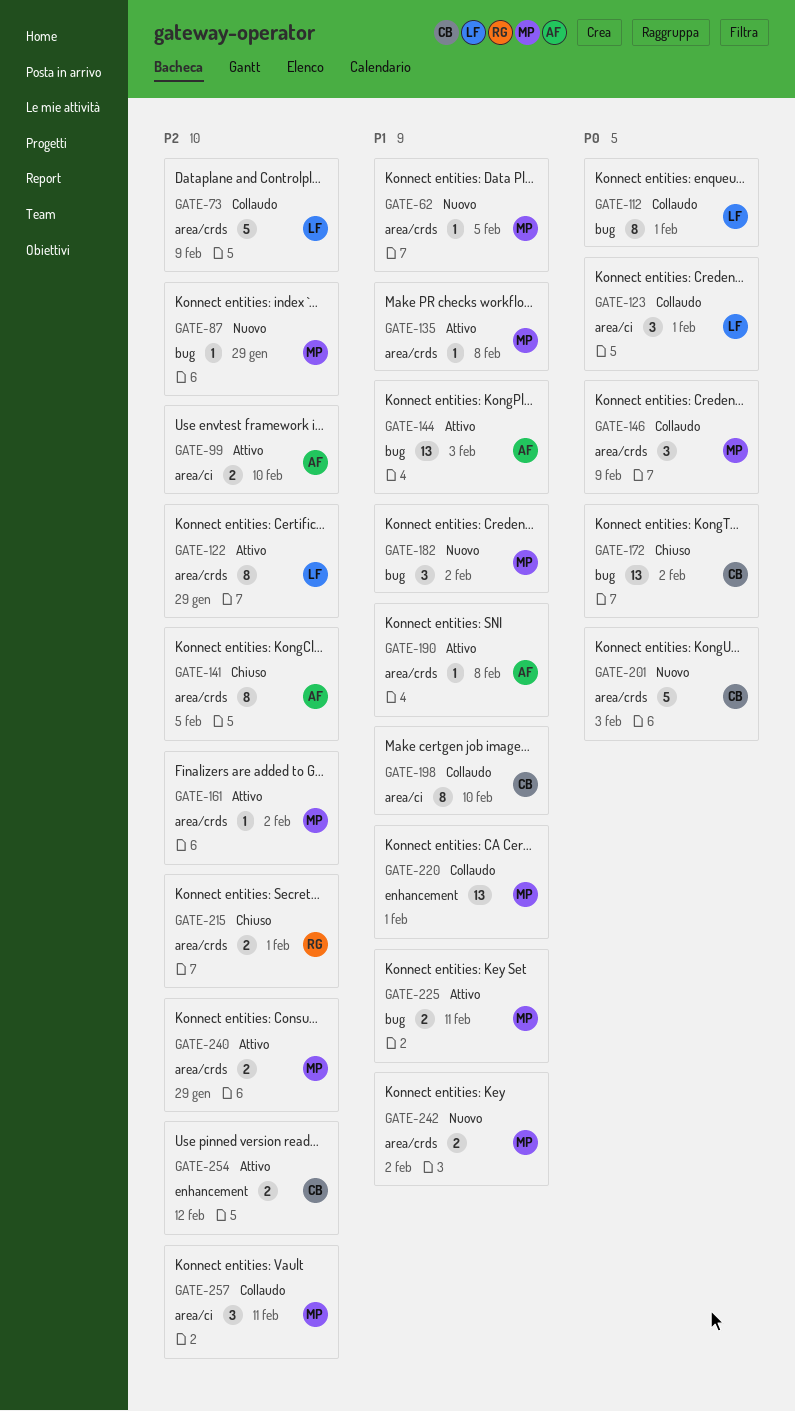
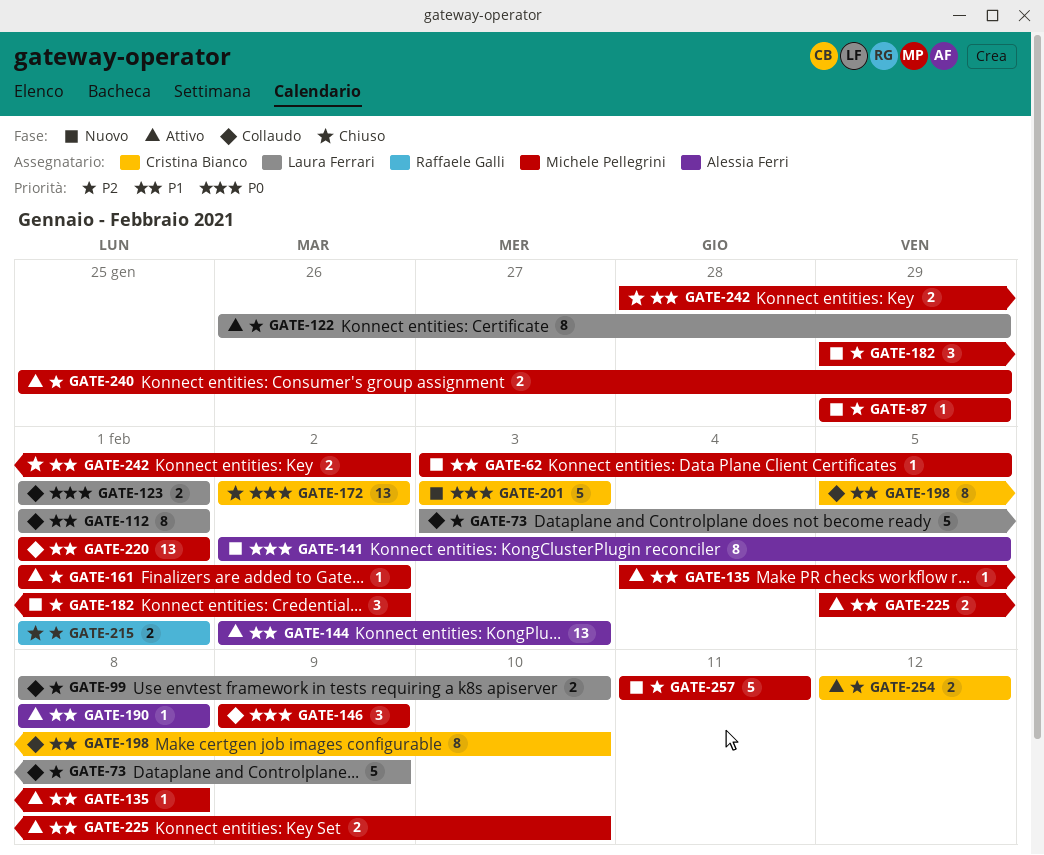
GATE-99, status: Attivo -> Collaudo
GATE-99, owner: Alessia Ferri -> Laura Ferrari
GATE-112, priority: P0 -> P1
GATE-123, estimate: 3 -> 2
GATE-141, status: Chiuso -> Nuovo
GATE-141, priority: P2 -> P0
GATE-182, priority: P1 -> P2
GATE-225, due: Feb 11 -> Feb 10
GATE-242, status: Nuovo -> Chiuso
GATE-257, status: Collaudo -> Nuovo
GATE-257, estimate: 3 -> 5

